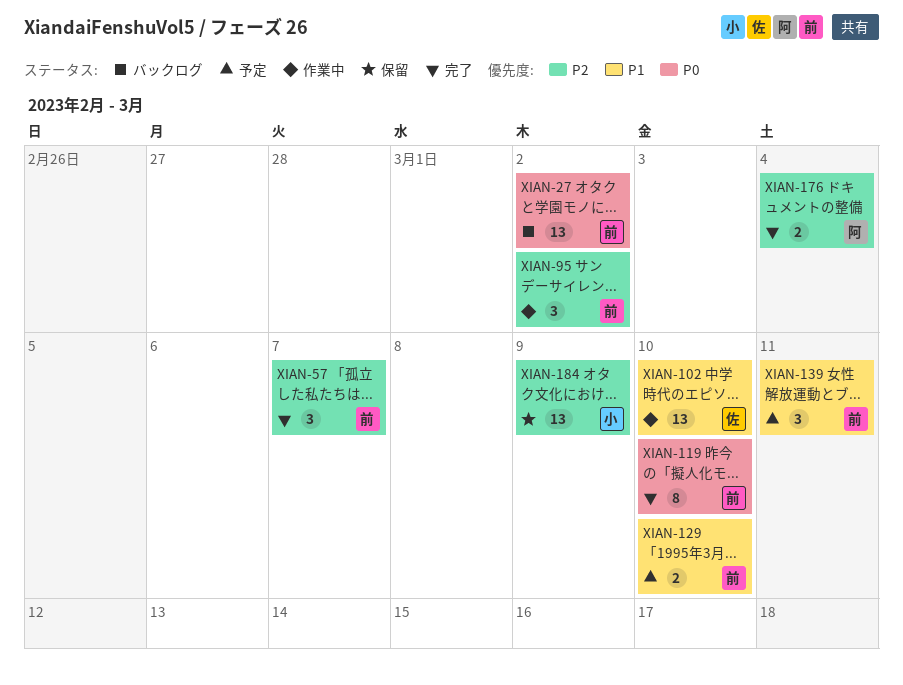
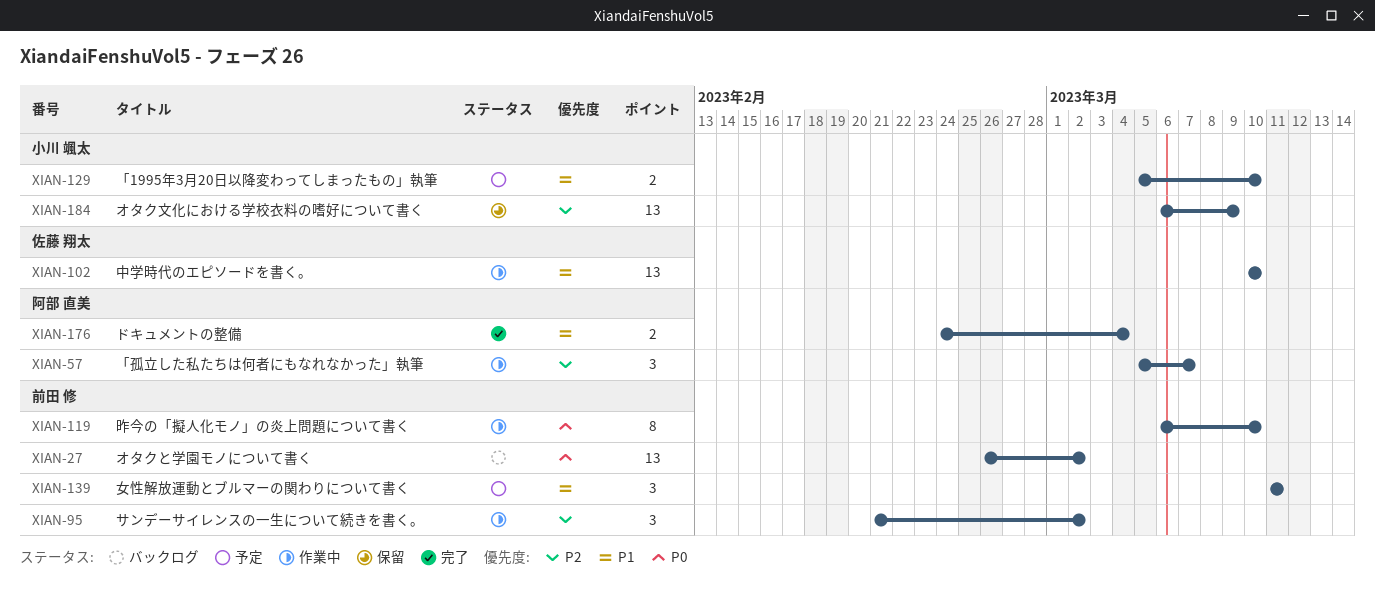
XIAN-57, status: 完了 -> 作業中
XIAN-57, owner: 前田 修 -> 阿部 直美
XIAN-119, status: 完了 -> 作業中
XIAN-129, owner: 前田 修 -> 小川 颯太
XIAN-176, priority: P2 -> P1

